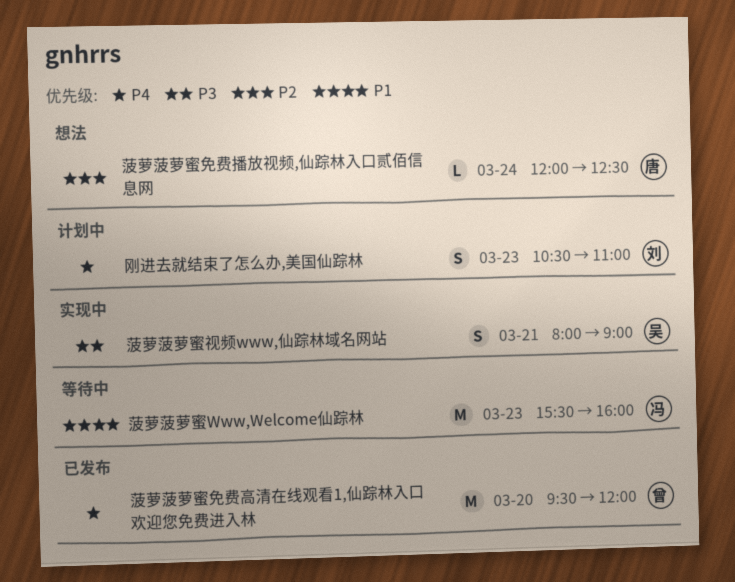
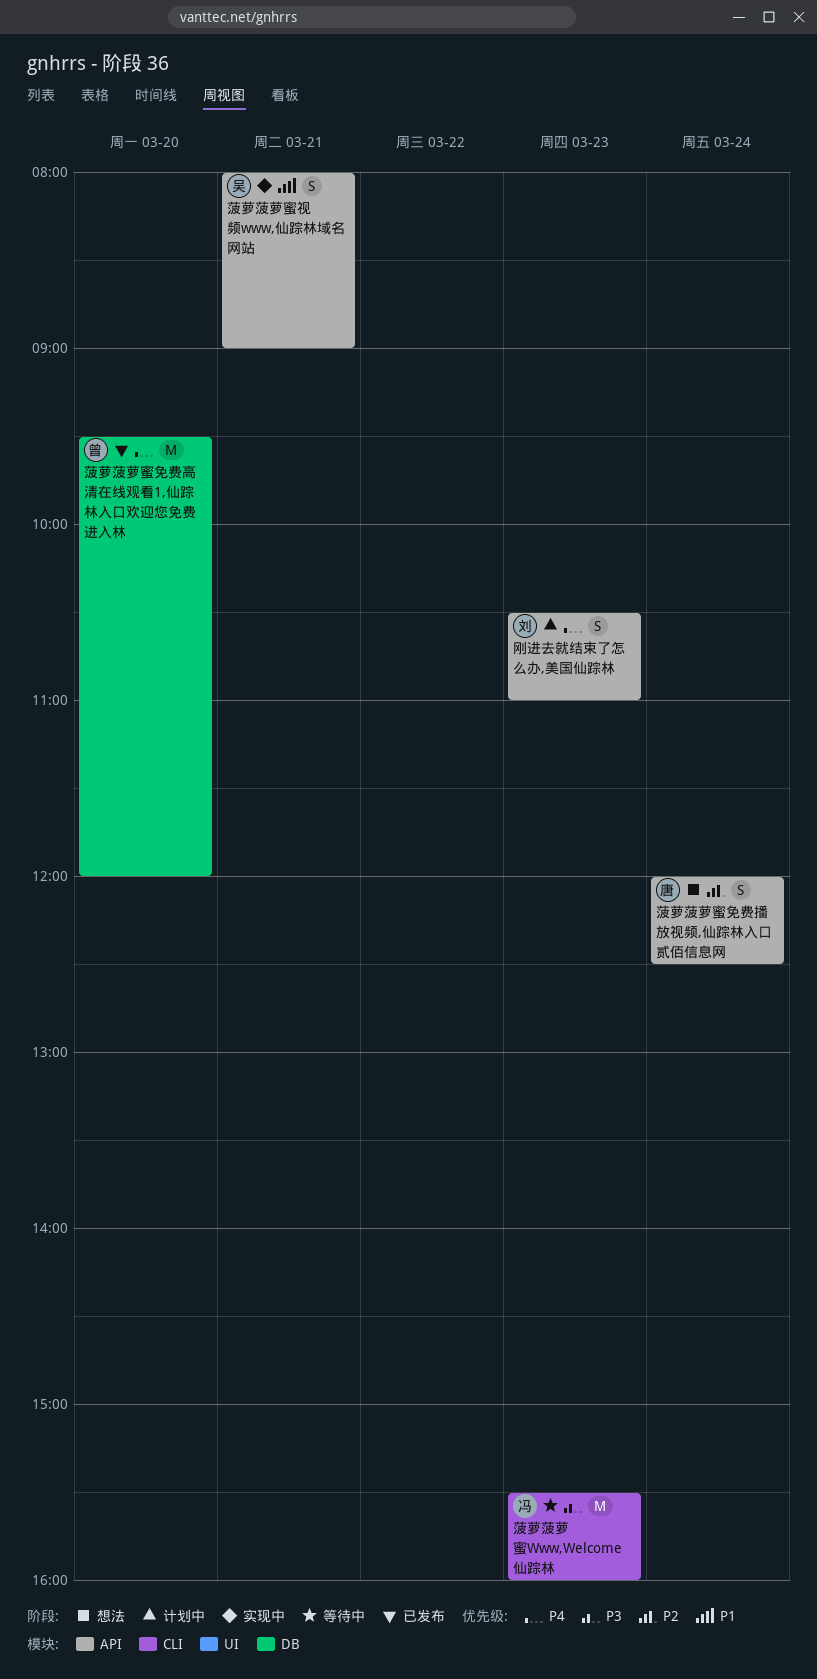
菠萝菠萝蜜Www,Welcome仙踪林, priority: P1 -> P3
菠萝菠萝蜜免费播放视频,仙踪林入口贰佰信息网, estimate: L -> S
菠萝菠萝蜜视频www,仙踪林域名网站, priority: P3 -> P1

